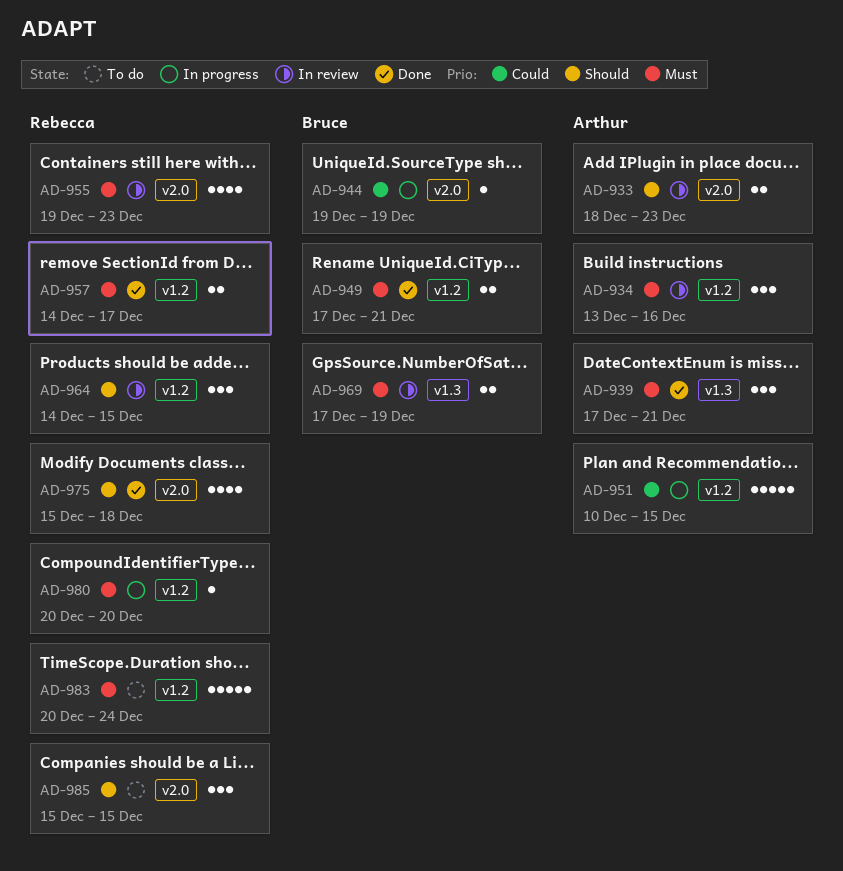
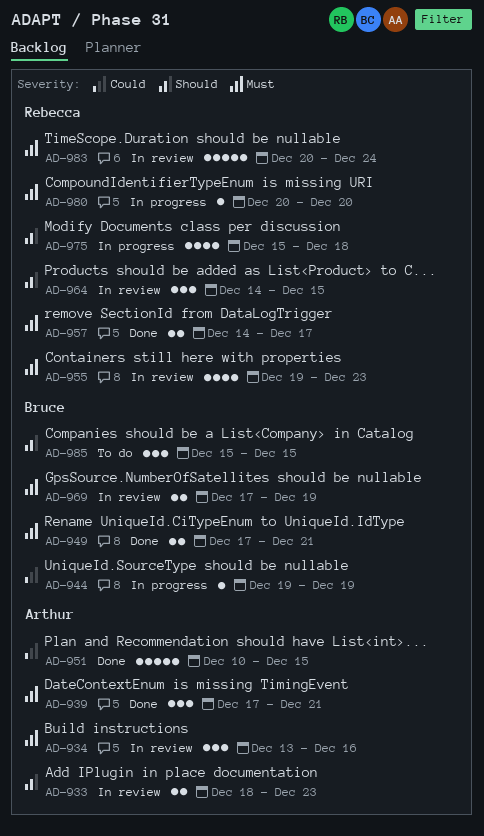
AD-951, status: In progress -> Done
AD-975, status: Done -> In progress
AD-983, status: To do -> In review
AD-985, owner: Rebecca -> Bruce

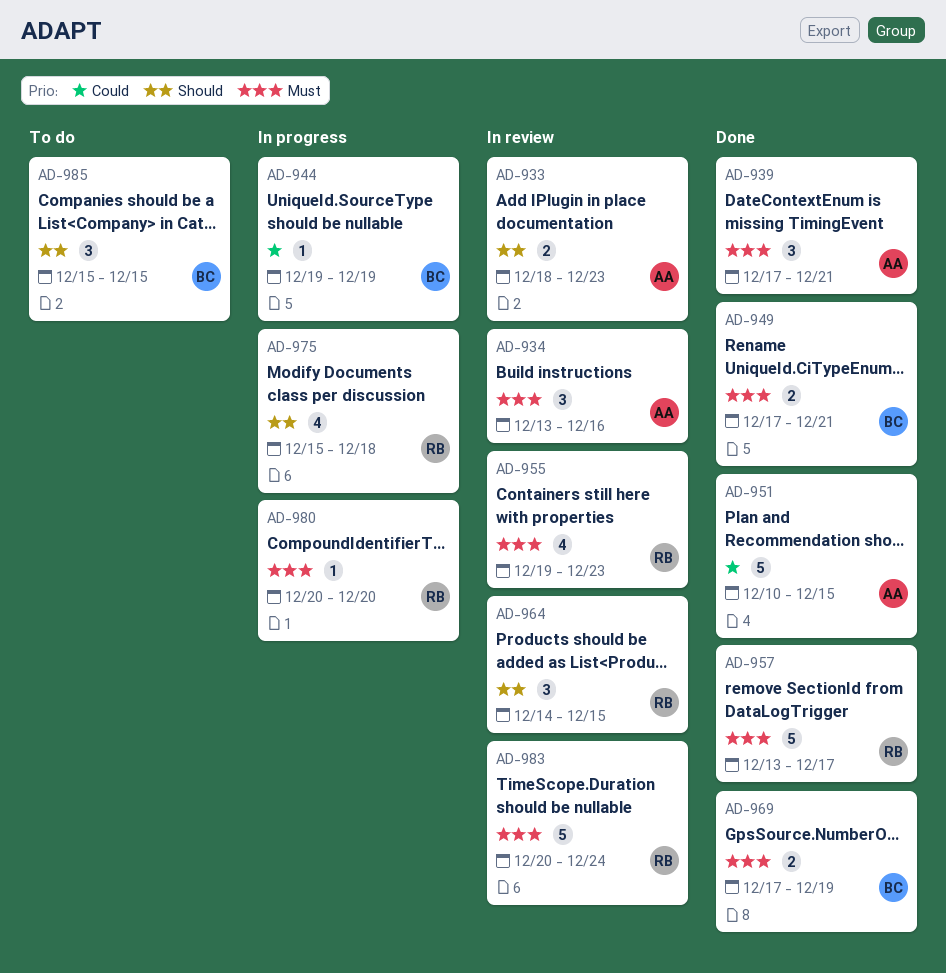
AD-957, estimate: 2 -> 5
AD-957, start: Dec 14 -> Dec 13
AD-969, status: In review -> Done

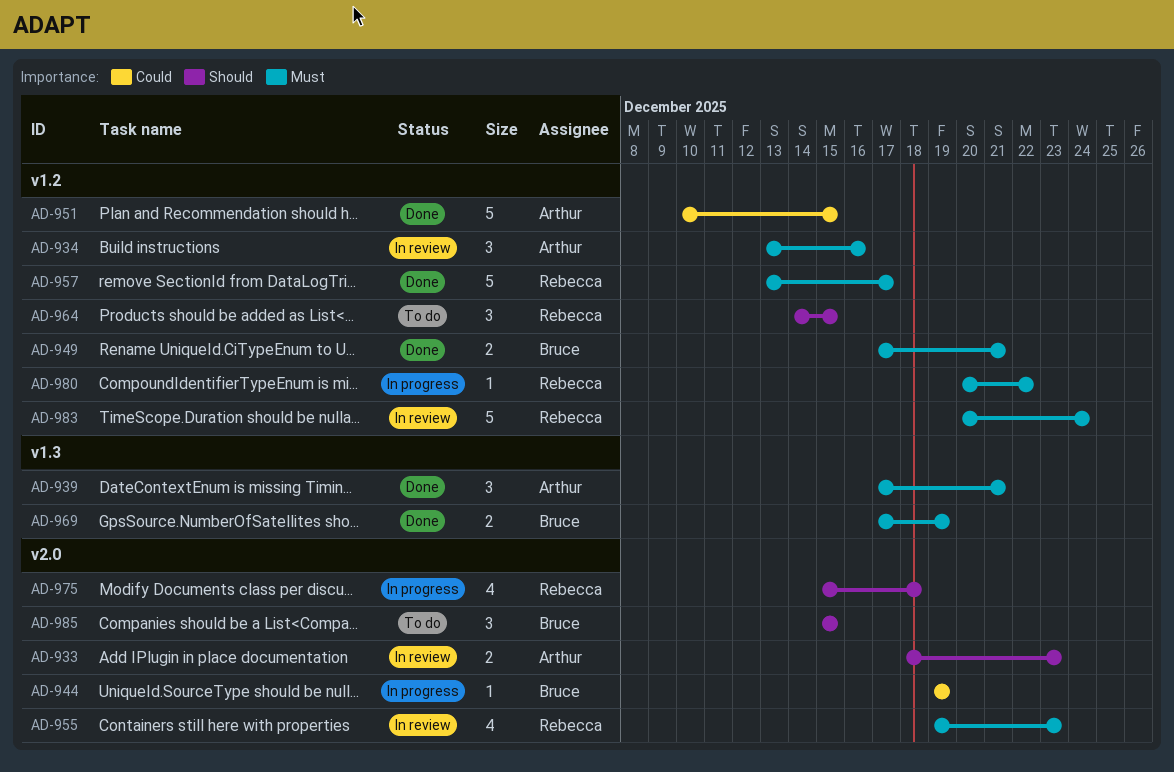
AD-964, status: In review -> To do
AD-980, due: Dec 20 -> Dec 22

